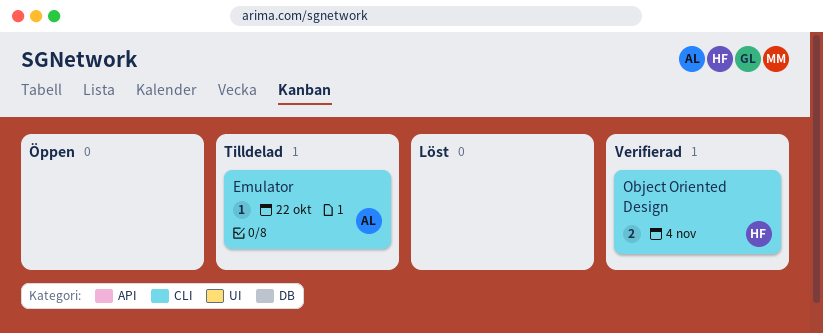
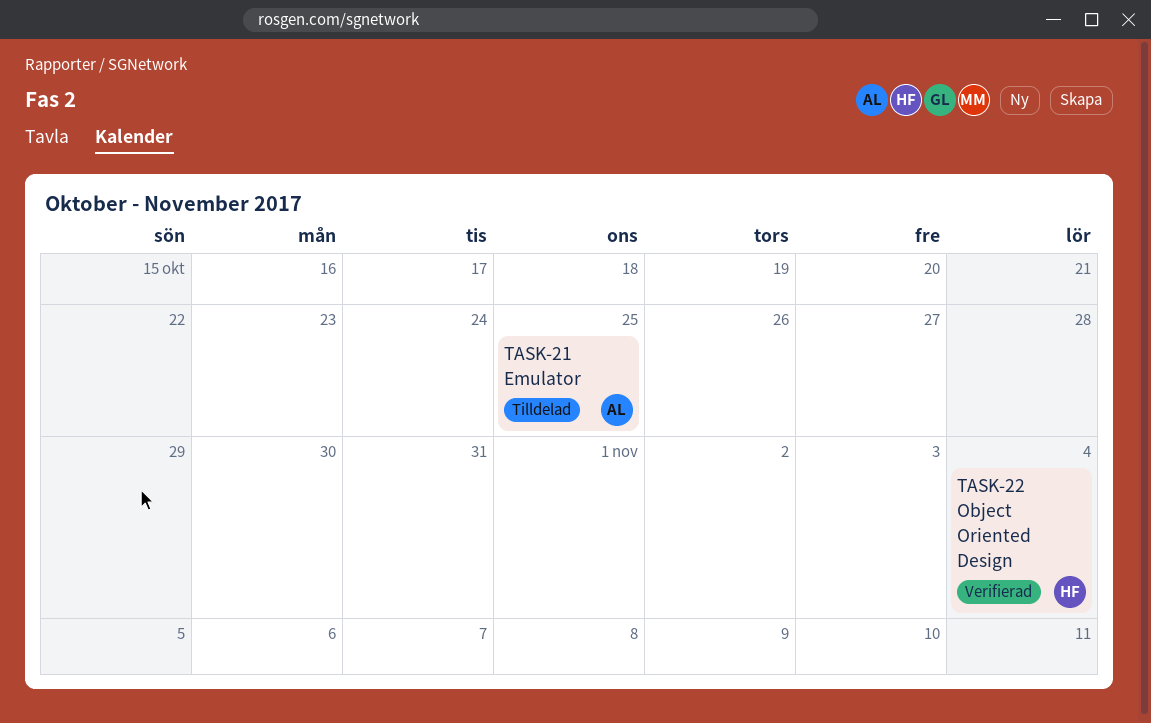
Emulator, due: Oct 22 -> Oct 25

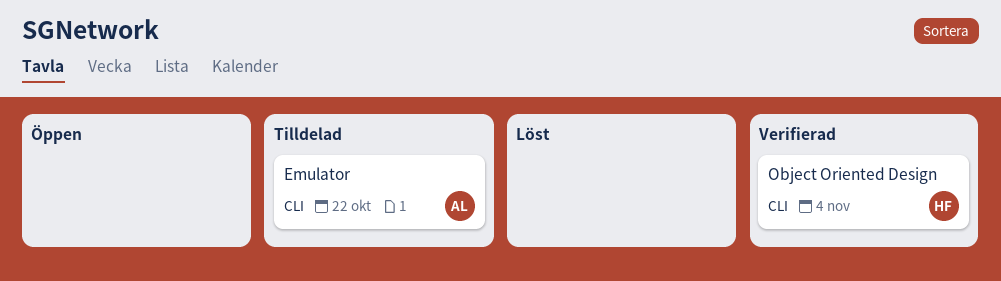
Emulator, due: Oct 25 -> Oct 22

